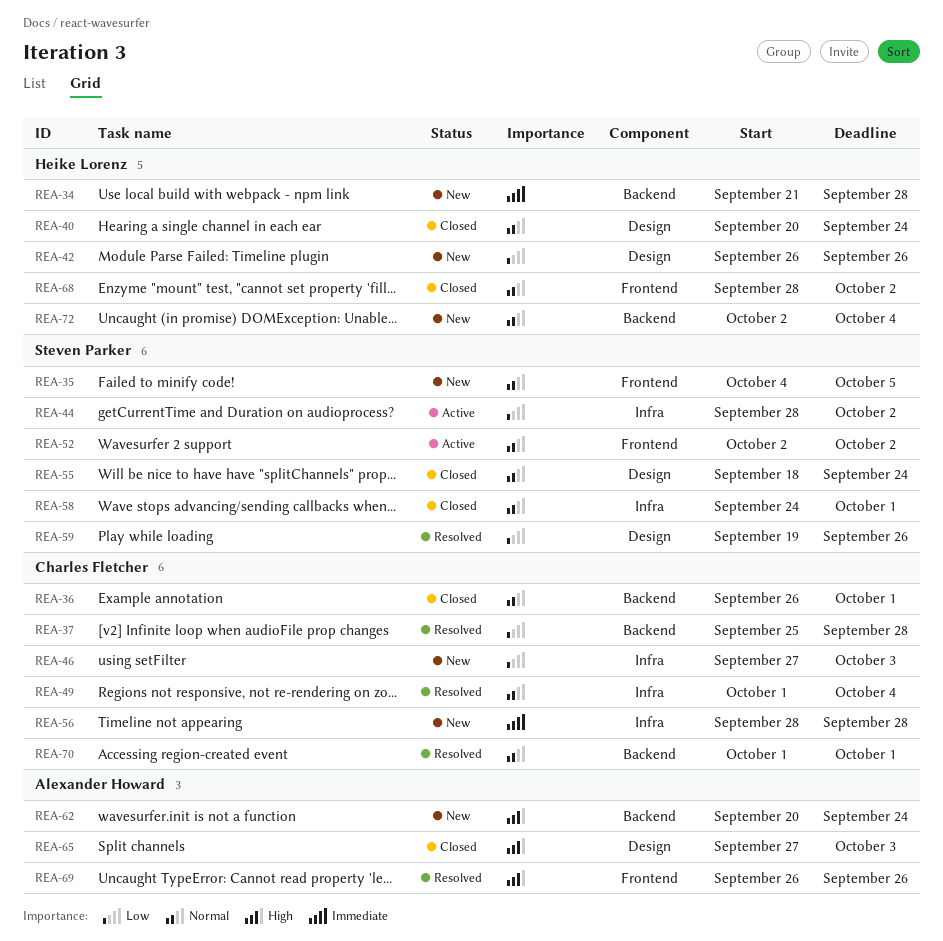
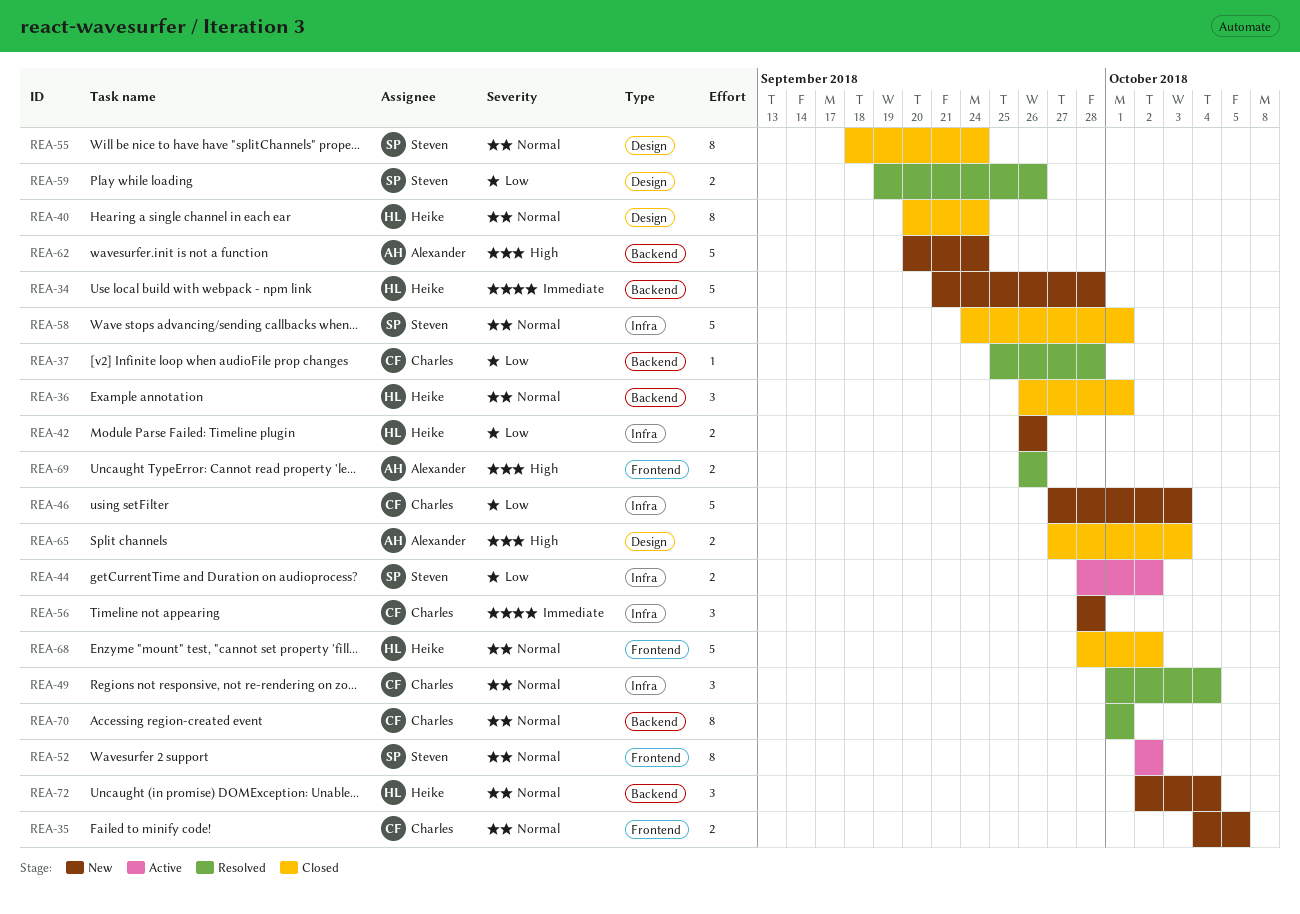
REA-35, owner: Steven Parker -> Charles Fletcher
REA-36, owner: Charles Fletcher -> Heike Lorenz
REA-42, label: Design -> Infra

